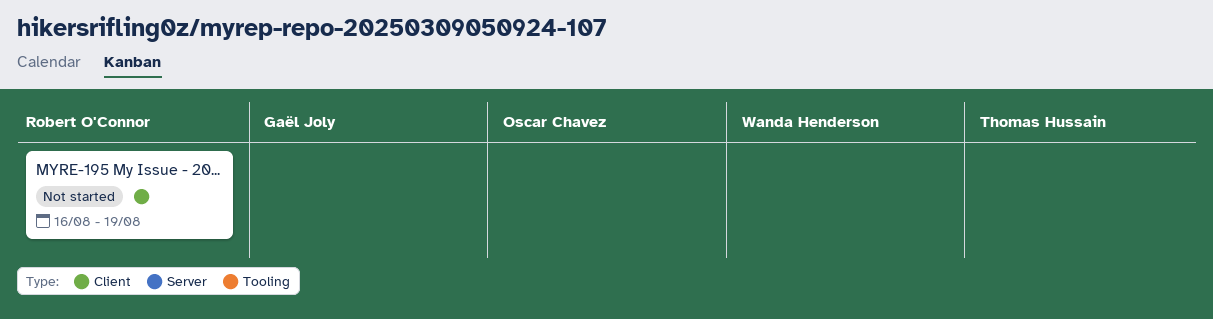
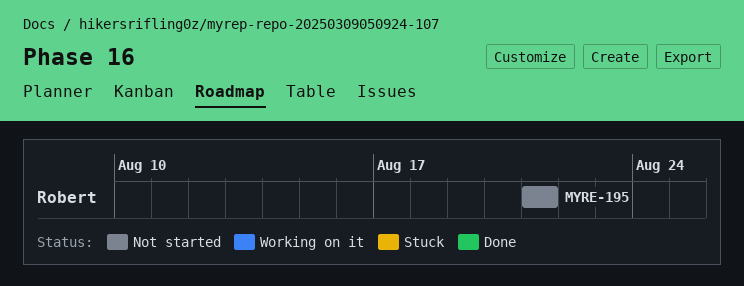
MYRE-195, start: Aug 16 -> Aug 21
MYRE-195, due: Aug 19 -> Aug 21

